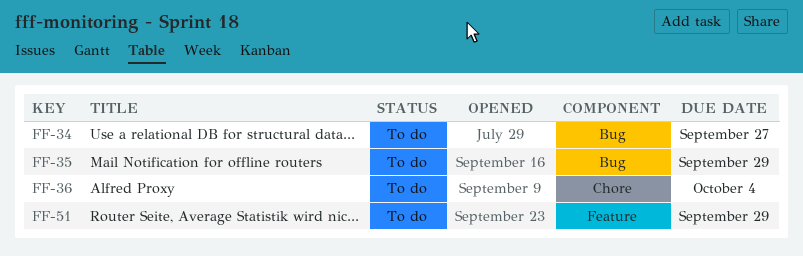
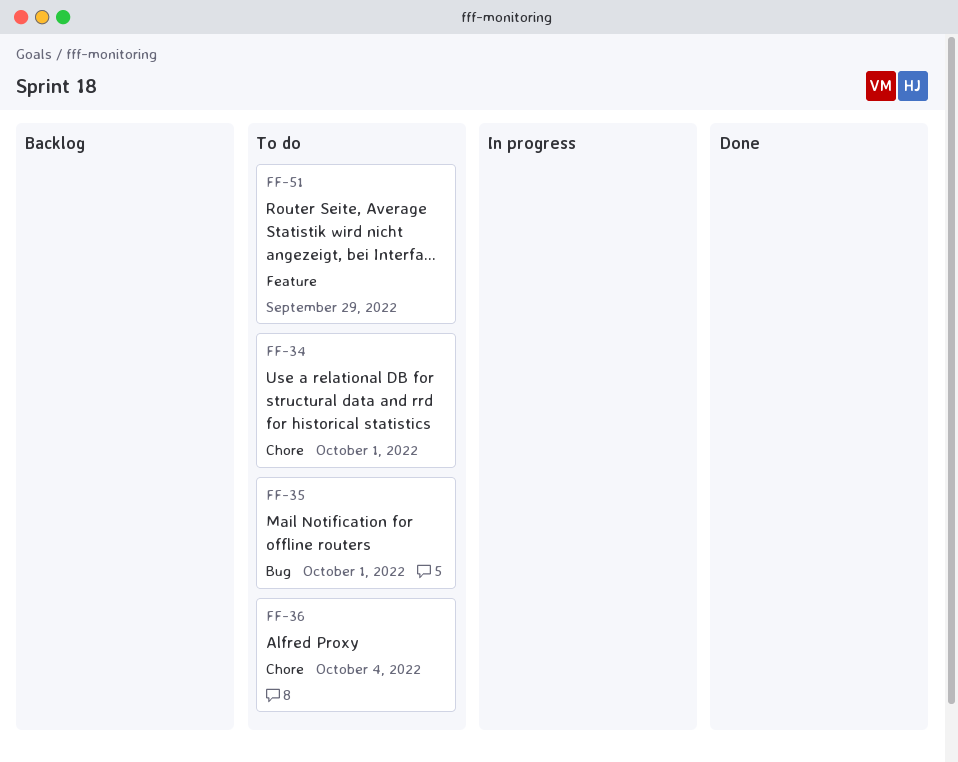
FF-34, label: Bug -> Chore
FF-34, due: Sep 27 -> Oct 1
FF-35, due: Sep 29 -> Oct 1

